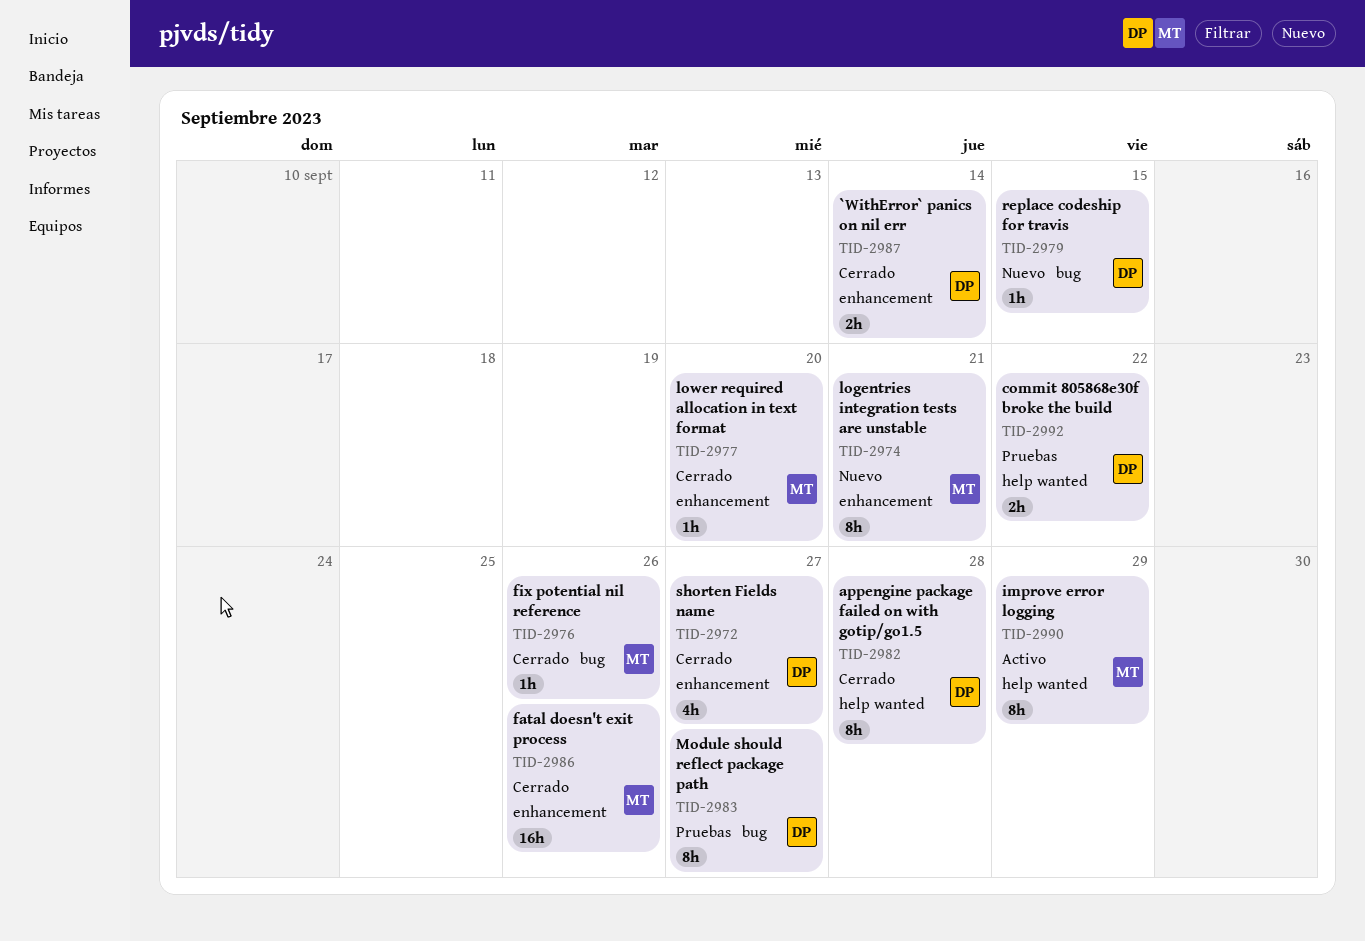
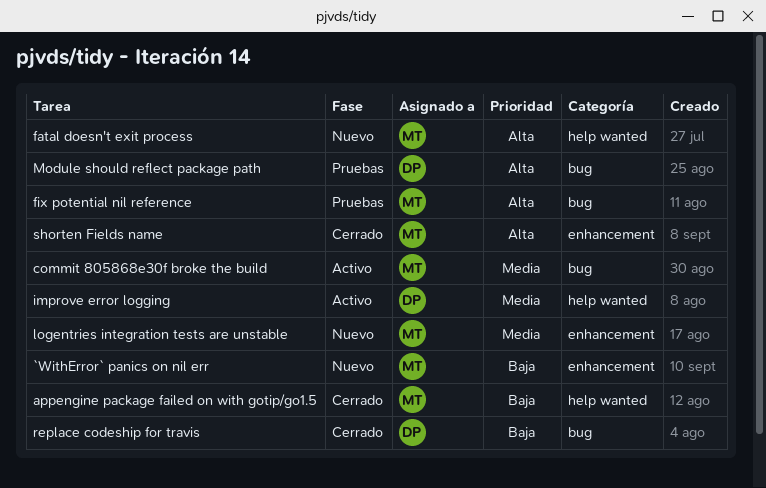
`WithError` panics on nil err, status: Cerrado -> Nuevo
`WithError` panics on nil err, owner: DP -> MT
appengine package failed on with gotip/go1.5, owner: DP -> MT
commit 805868e30f broke the build, status: Pruebas -> Activo
commit 805868e30f broke the build, owner: DP -> MT
commit 805868e30f broke the build, label: help wanted -> bug
fatal doesn't exit process, status: Cerrado -> Nuevo
fatal doesn't exit process, label: enhancement -> help wanted
fix potential nil reference, status: Cerrado -> Pruebas
improve error logging, owner: MT -> DP
lower required allocation in text format: present -> none
replace codeship for travis, status: Nuevo -> Cerrado
shorten Fields name, owner: DP -> MT

